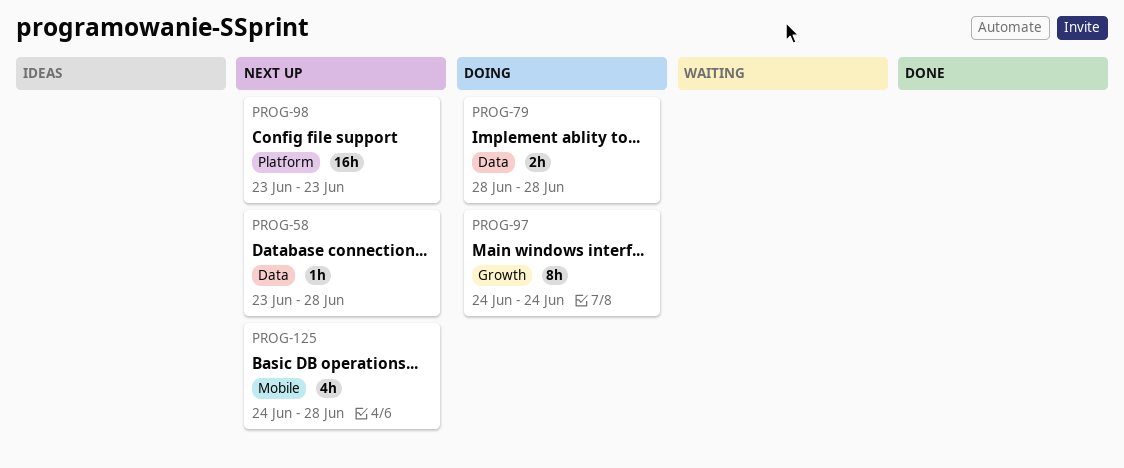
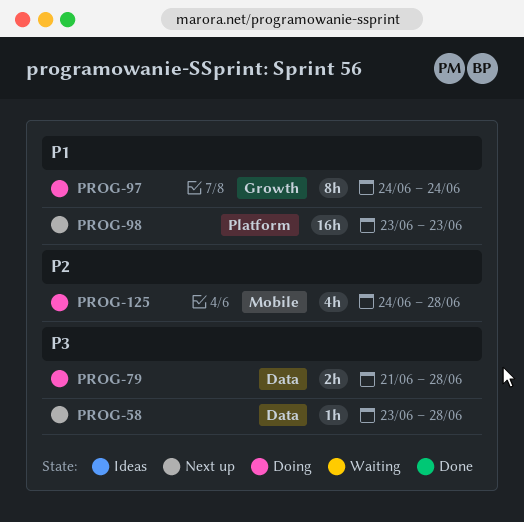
PROG-79, start: Jun 28 -> Jun 21
PROG-125, status: Next up -> Doing

